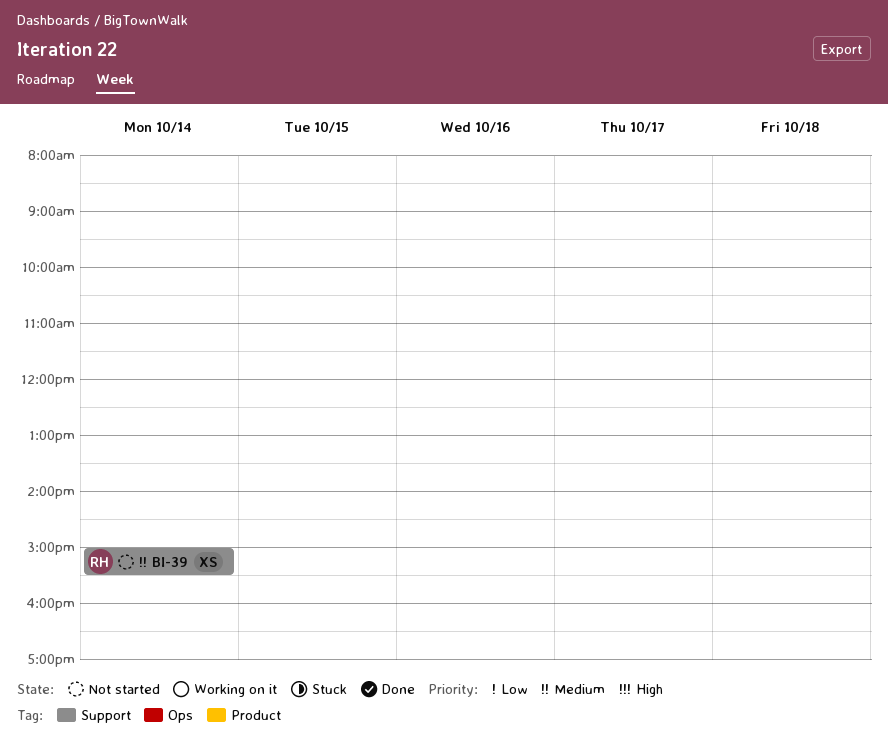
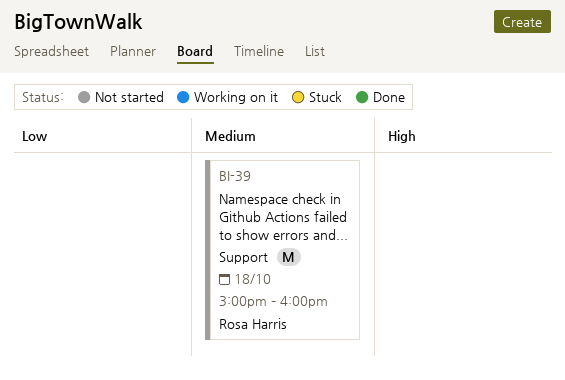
BI-39, estimate: XS -> M
BI-39, day: Oct 14 -> Oct 18
BI-39, ends: 15:30 -> 16:00

